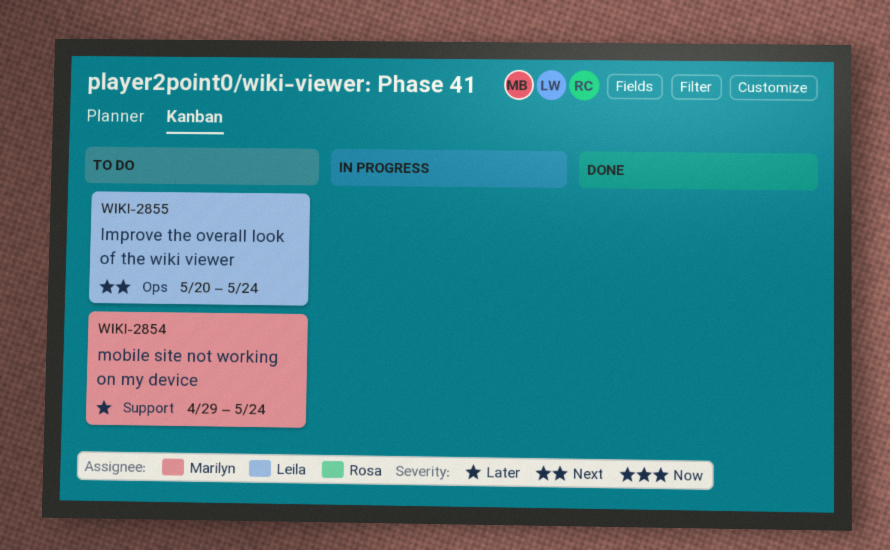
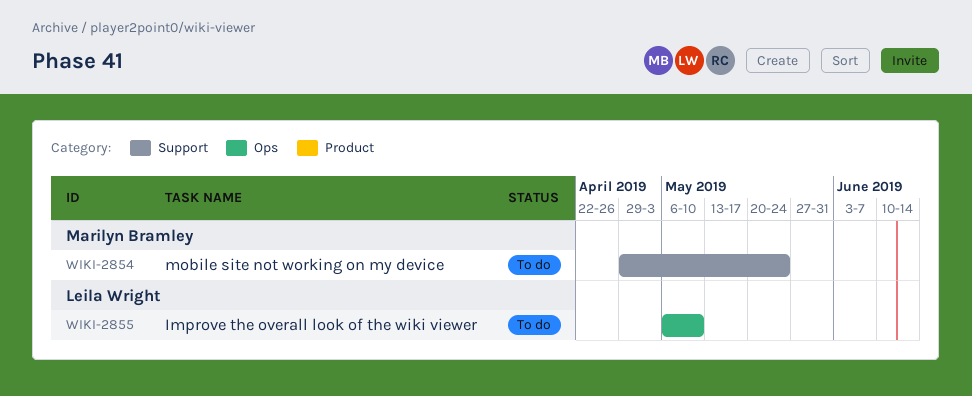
WIKI-2855, start: May 20 -> May 6
WIKI-2855, due: May 24 -> May 10

